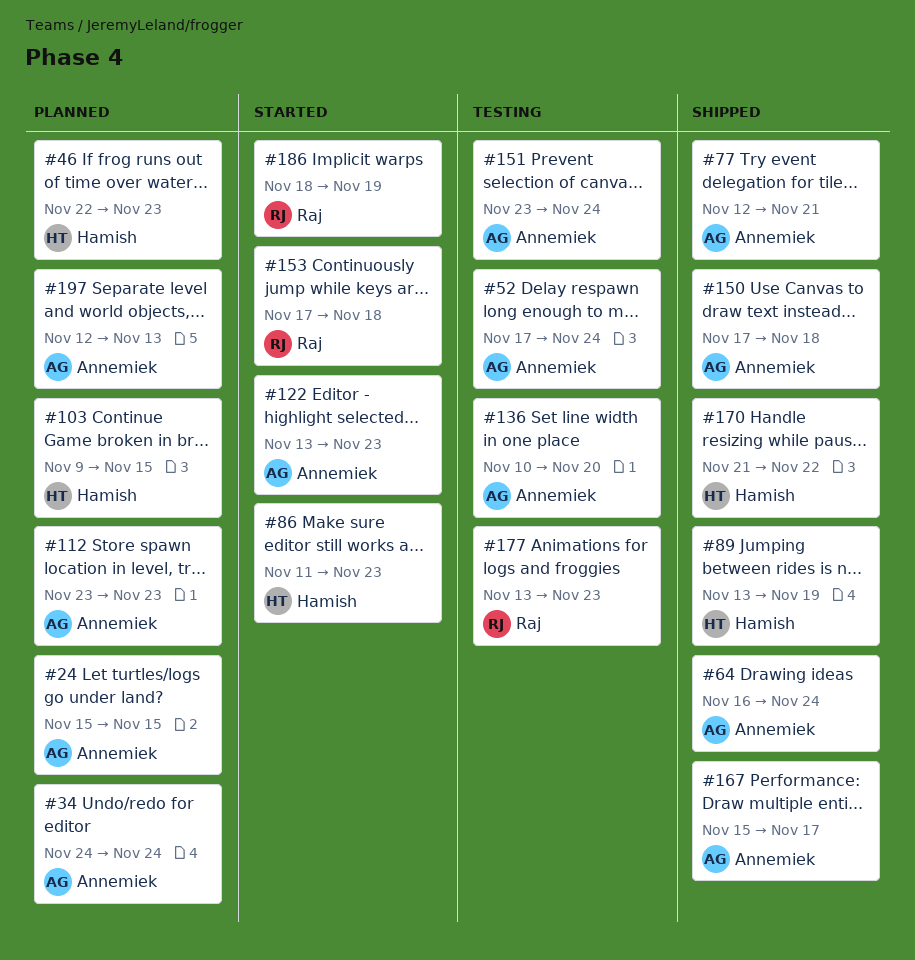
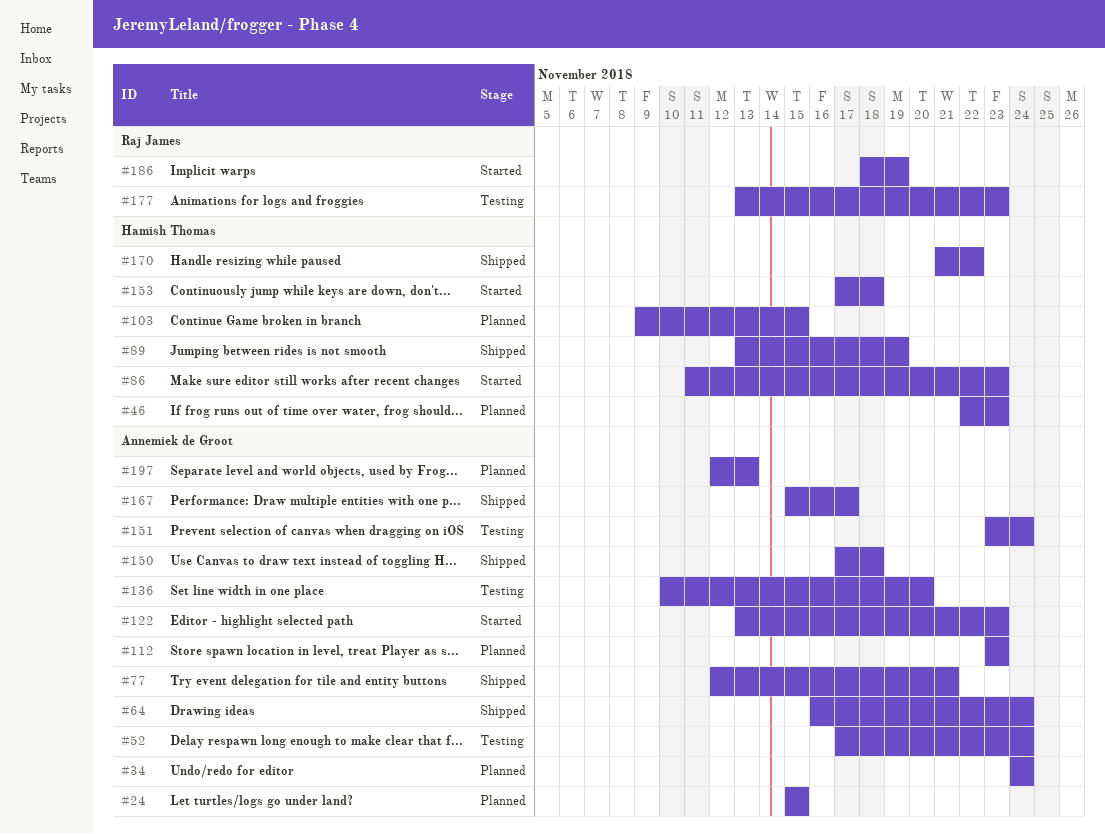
#153, owner: Raj James -> Hamish Thomas

